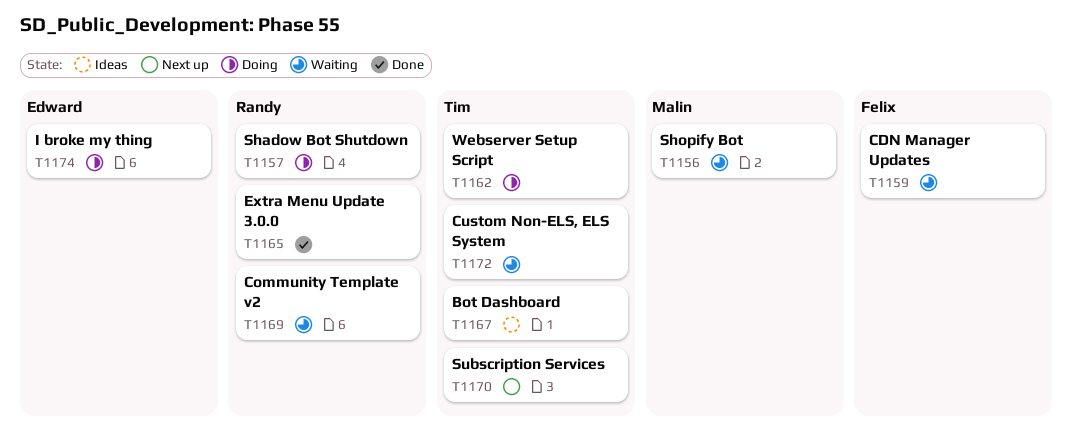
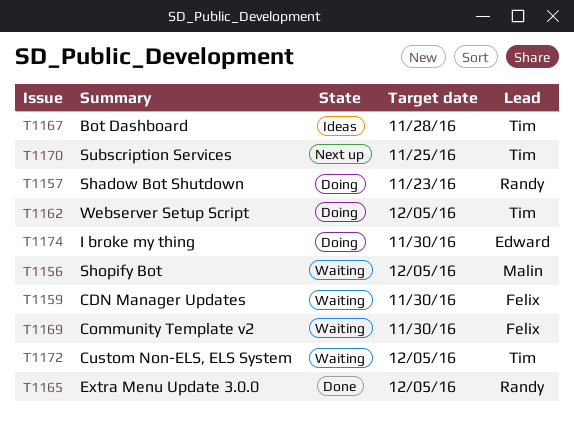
T1169, owner: Randy -> Felix

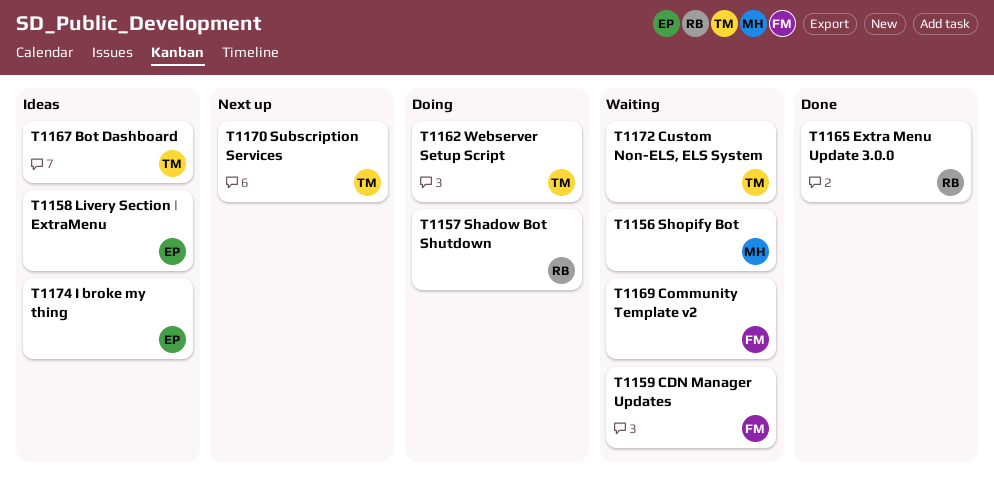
T1158: none -> present
T1174, status: Doing -> Ideas

